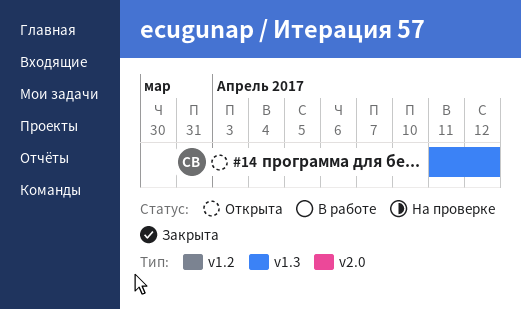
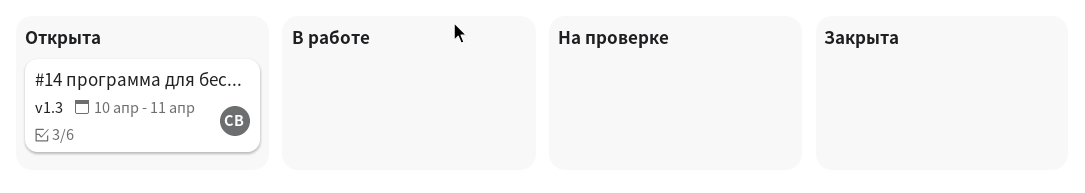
#14, start: Apr 11 -> Apr 10
#14, due: Apr 12 -> Apr 11

